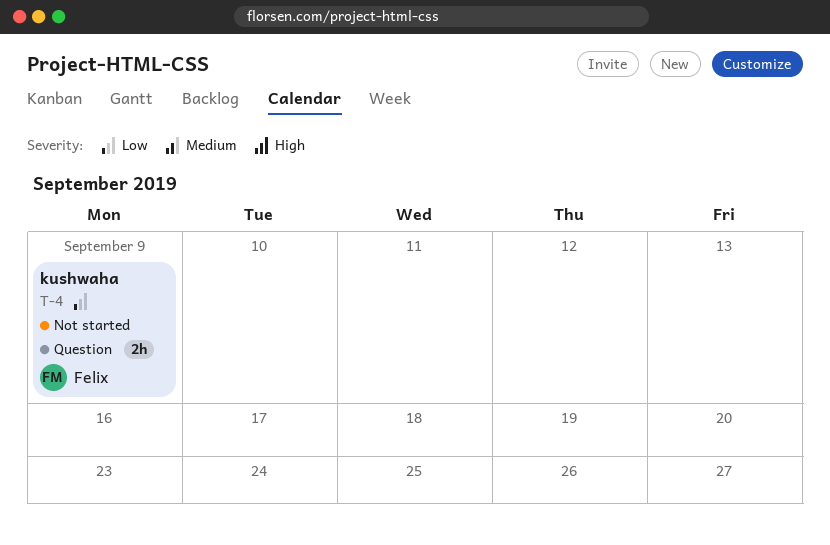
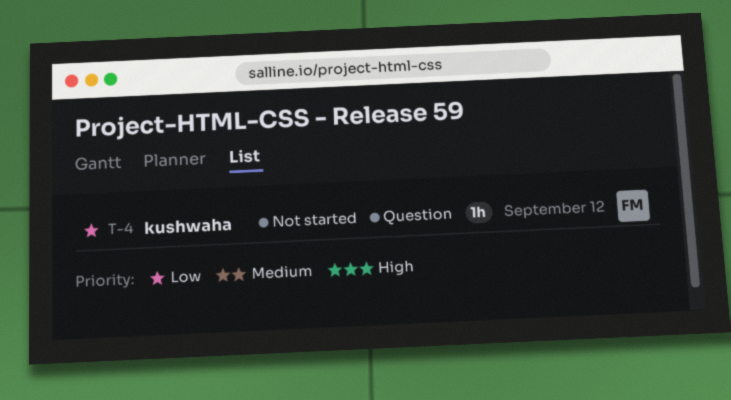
T-4, estimate: 2h -> 1h
T-4, due: Sep 9 -> Sep 12

